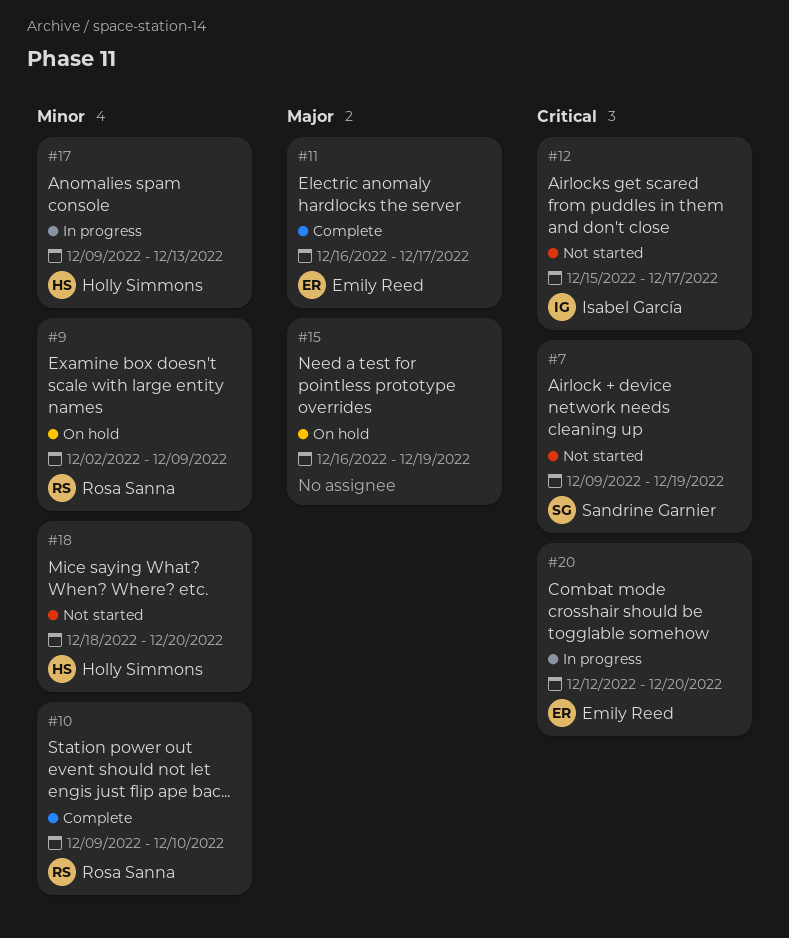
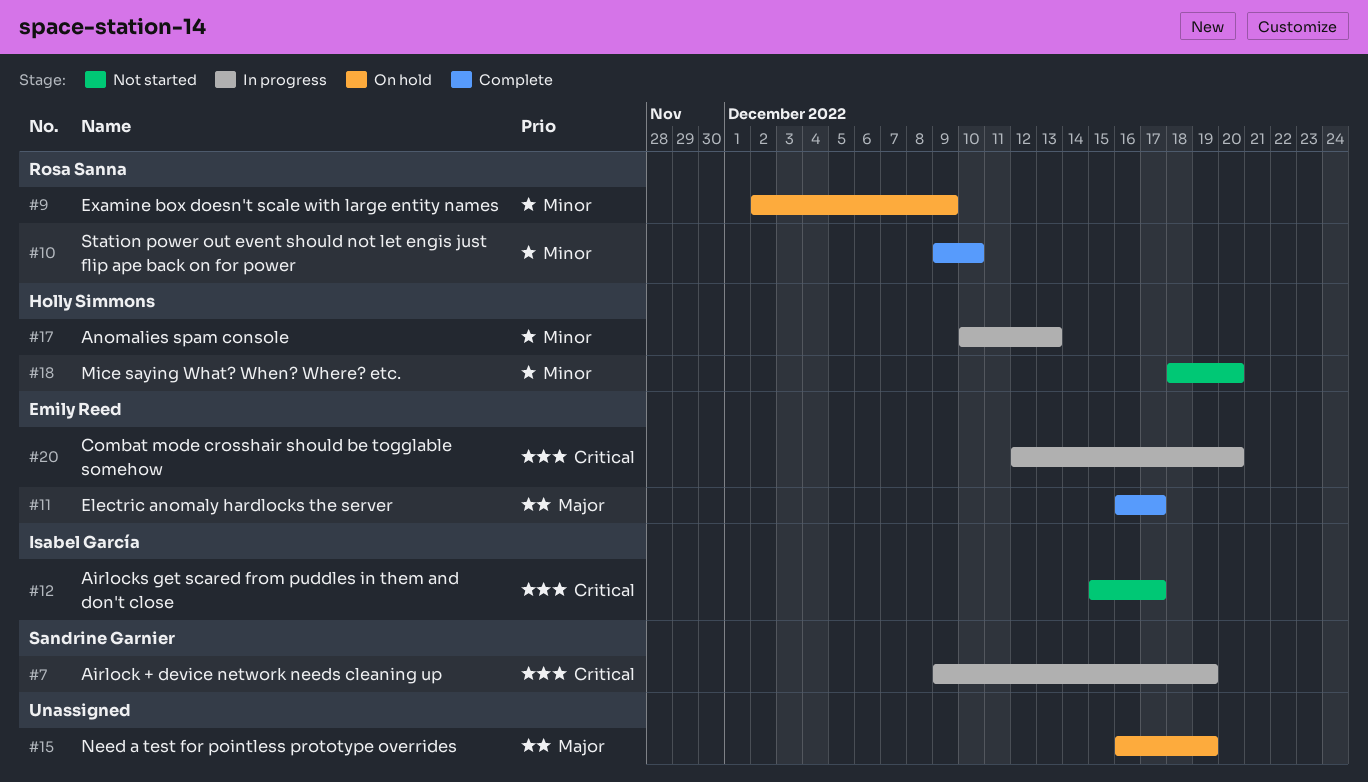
#7, status: Not started -> In progress
#17, start: Dec 9 -> Dec 10

